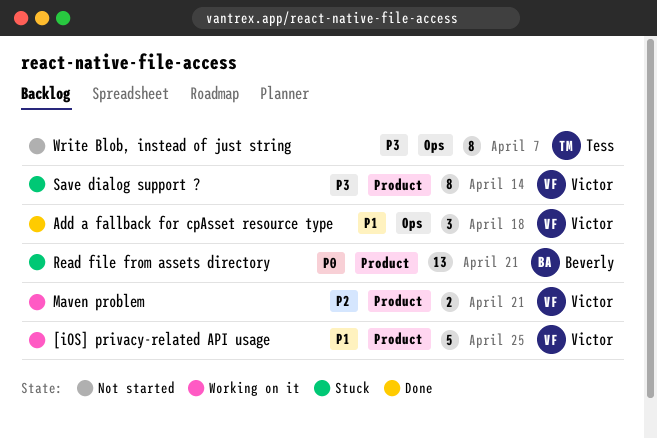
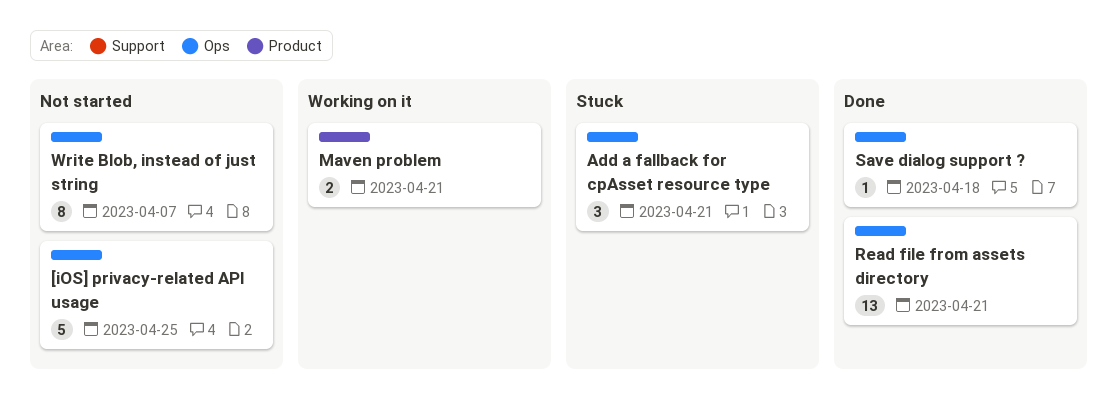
[iOS] privacy-related API usage, status: Working on it -> Not started
[iOS] privacy-related API usage, label: Product -> Ops
Add a fallback for cpAsset resource type, status: Done -> Stuck
Add a fallback for cpAsset resource type, due: Apr 18 -> Apr 21
Read file from assets directory, status: Stuck -> Done
Read file from assets directory, label: Product -> Ops
Save dialog support ?, status: Stuck -> Done
Save dialog support ?, label: Product -> Ops
Save dialog support ?, estimate: 8 -> 1
Save dialog support ?, due: Apr 14 -> Apr 18

